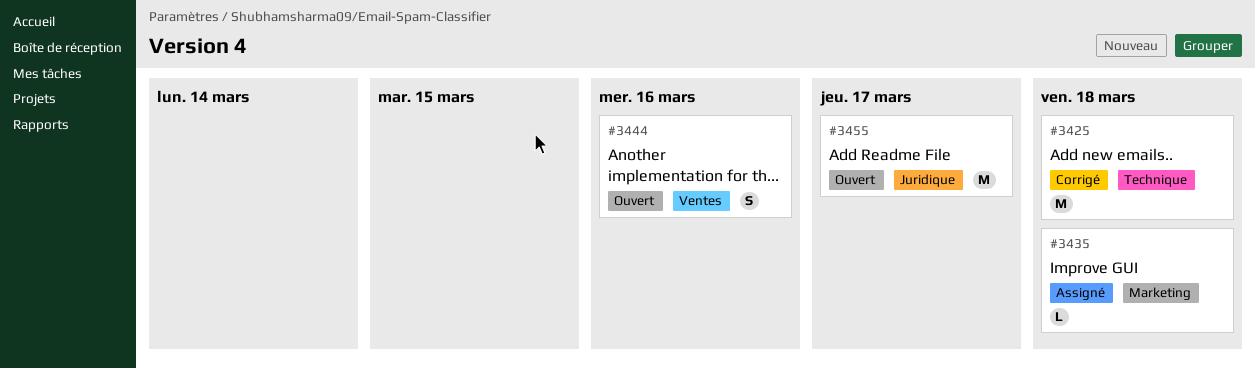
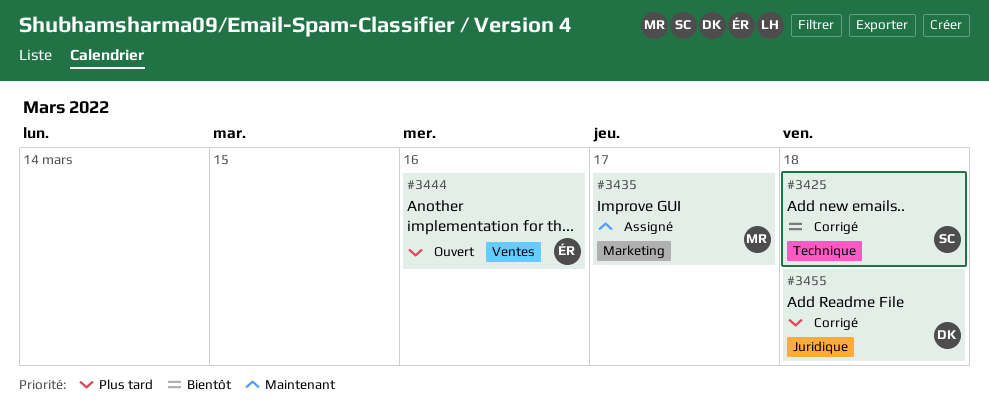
#3435, due: Mar 18 -> Mar 17
#3455, status: Ouvert -> Corrigé
#3455, due: Mar 17 -> Mar 18

